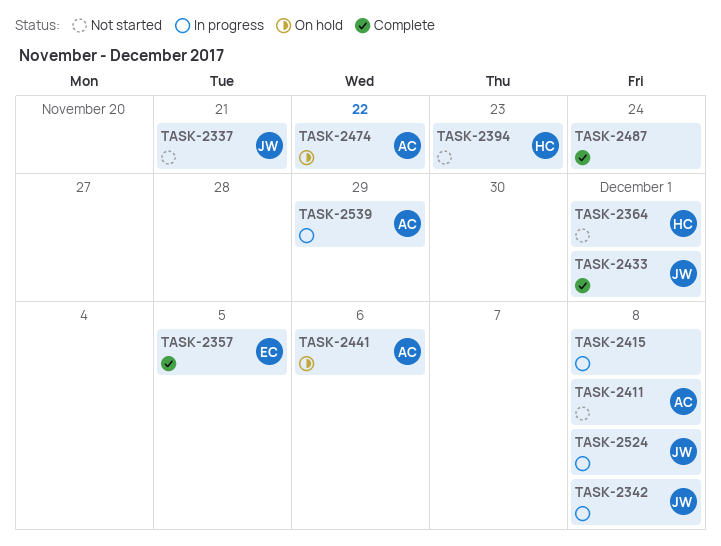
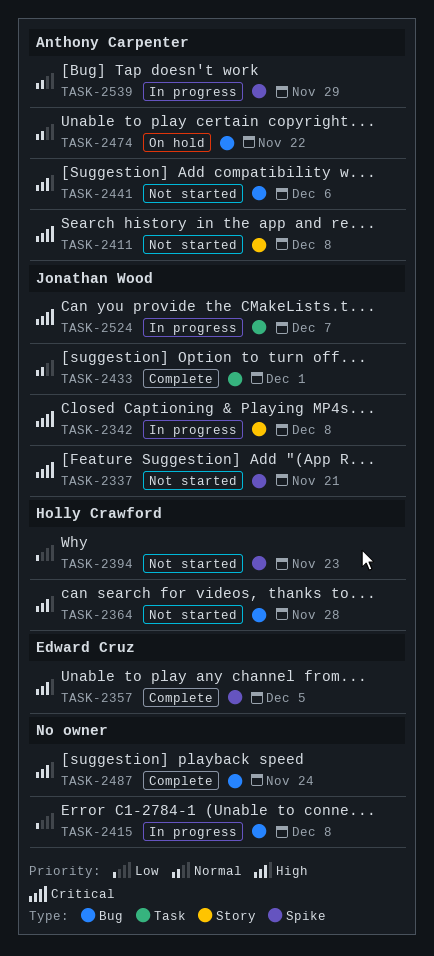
TASK-2364, due: Dec 1 -> Nov 28
TASK-2441, status: On hold -> Not started
TASK-2524, due: Dec 8 -> Dec 7

